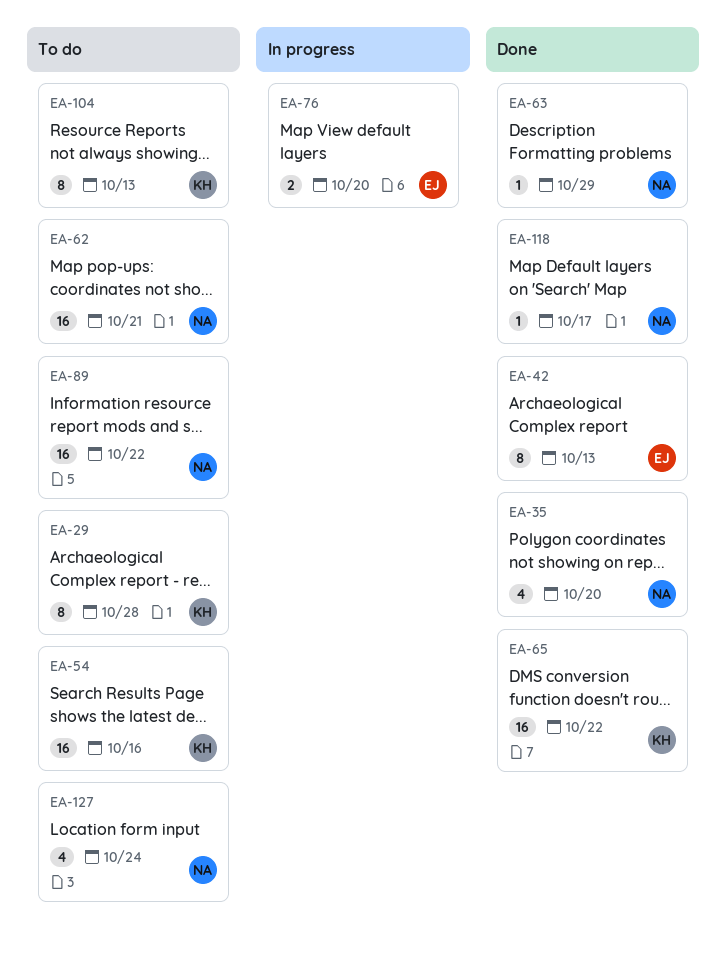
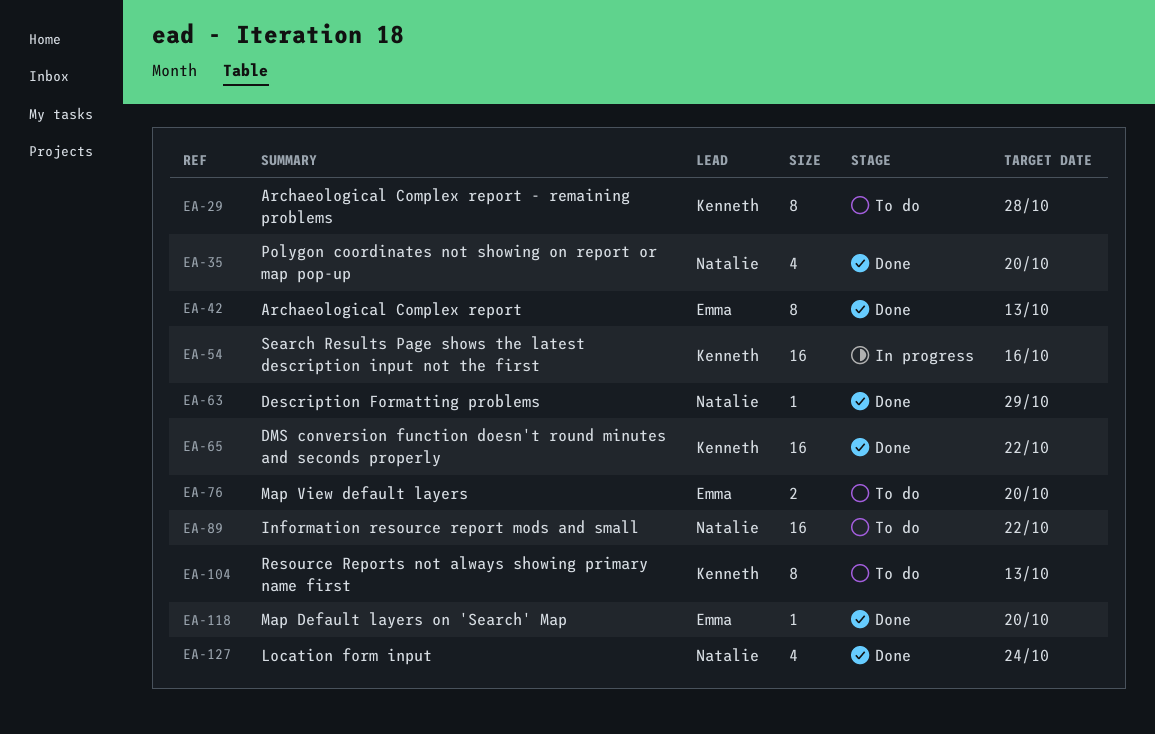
EA-54, status: To do -> In progress
EA-62: present -> none
EA-76, status: In progress -> To do
EA-118, owner: Natalie -> Emma
EA-118, due: Oct 17 -> Oct 20
EA-127, status: To do -> Done

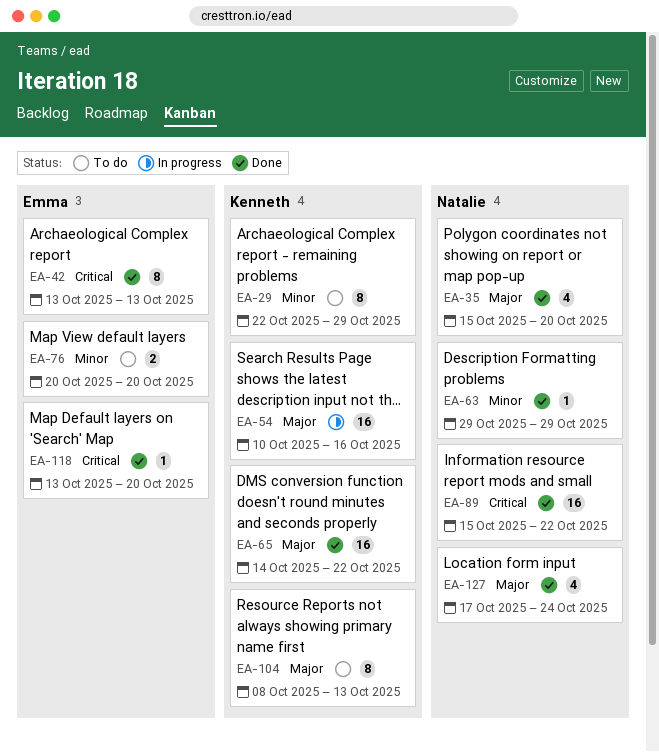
EA-29, due: Oct 28 -> Oct 29
EA-89, status: To do -> Done

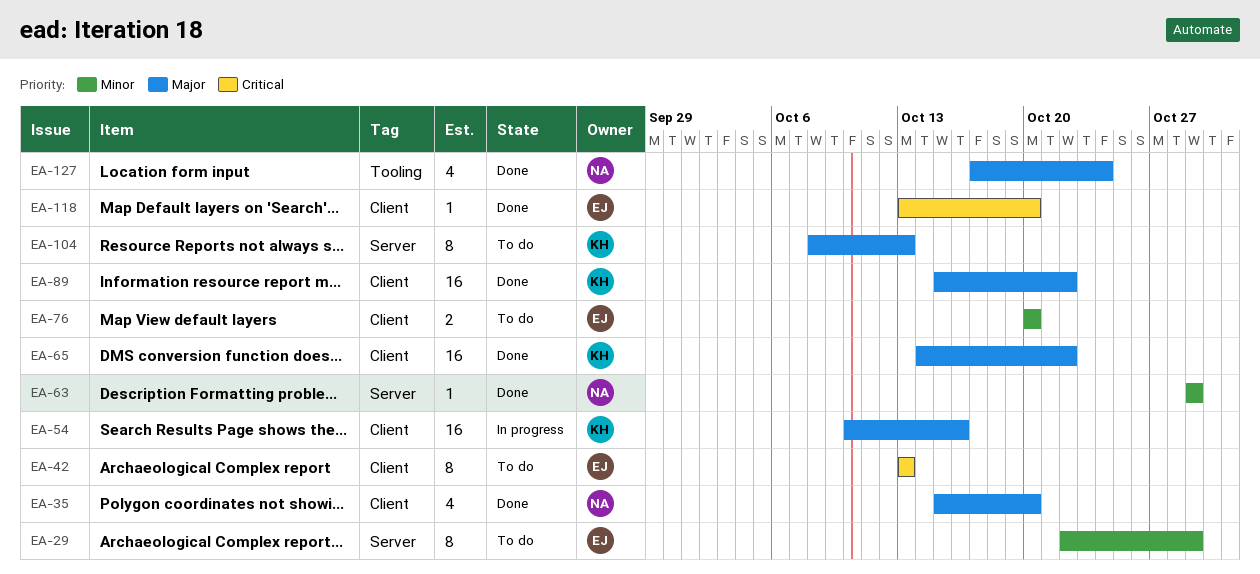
EA-29, owner: Kenneth -> Emma
EA-42, status: Done -> To do
EA-89, owner: Natalie -> Kenneth
EA-89, priority: Critical -> Major

